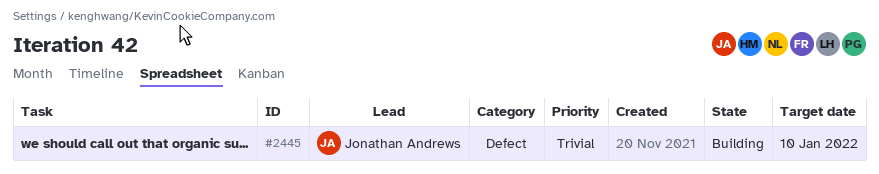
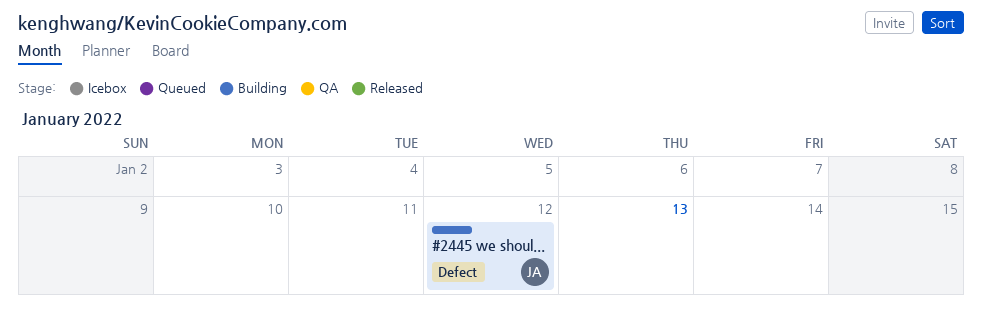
#2445, due: Jan 10 -> Jan 12

